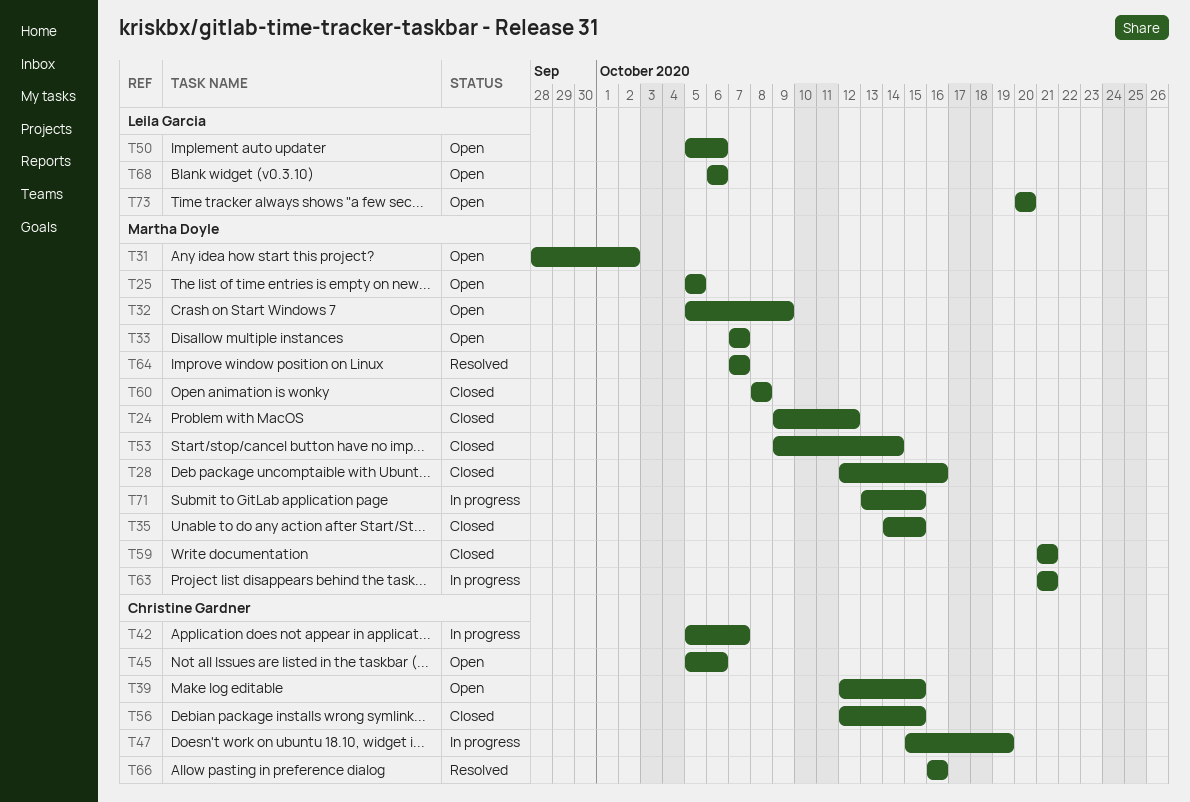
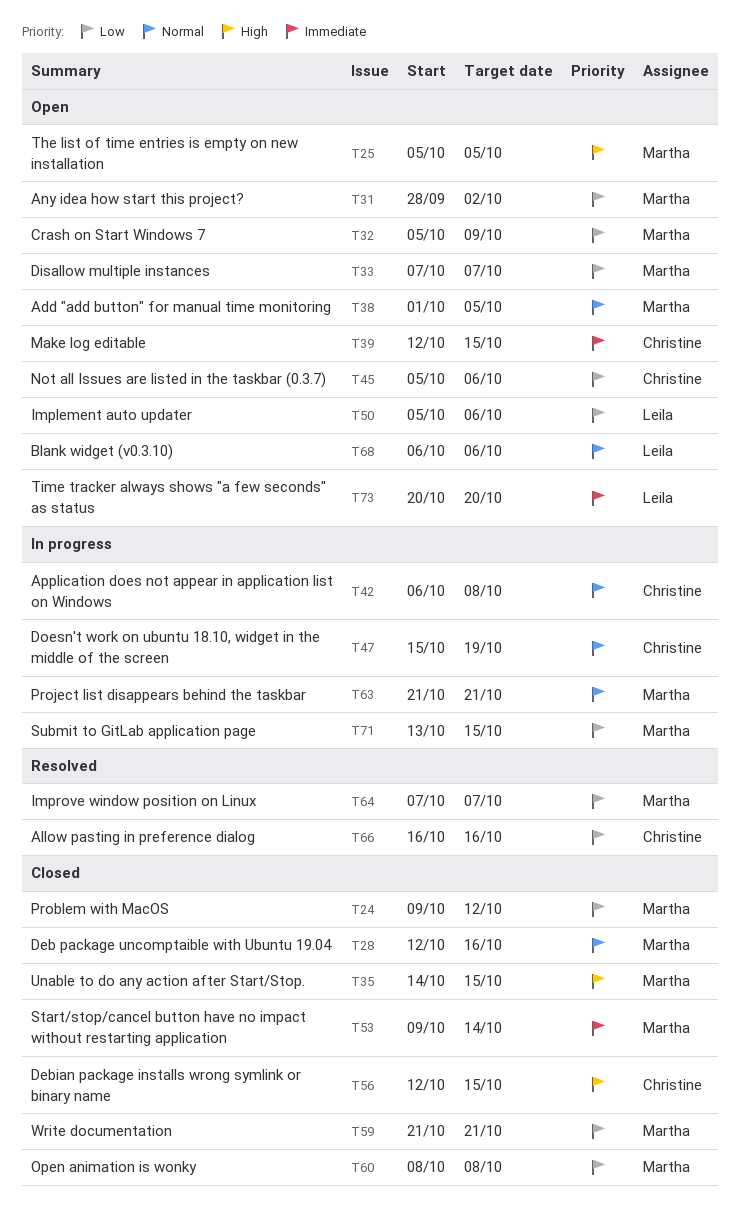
T38: none -> present
T42, start: Oct 5 -> Oct 6
T42, due: Oct 7 -> Oct 8

